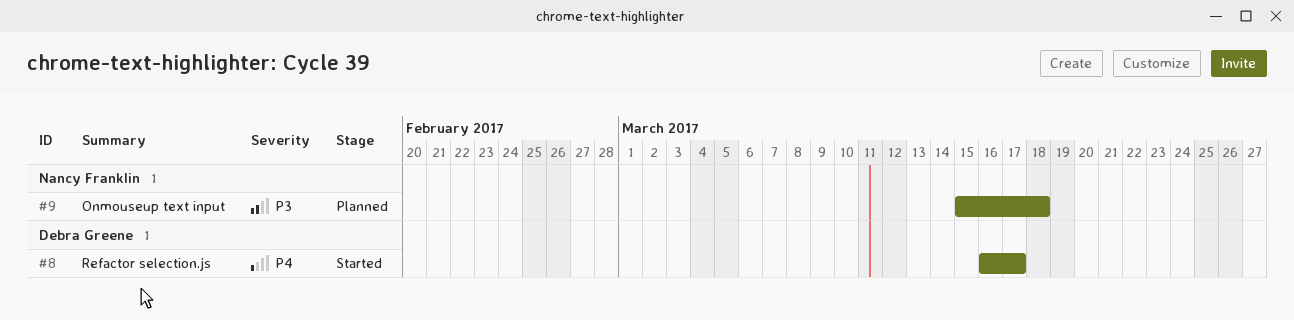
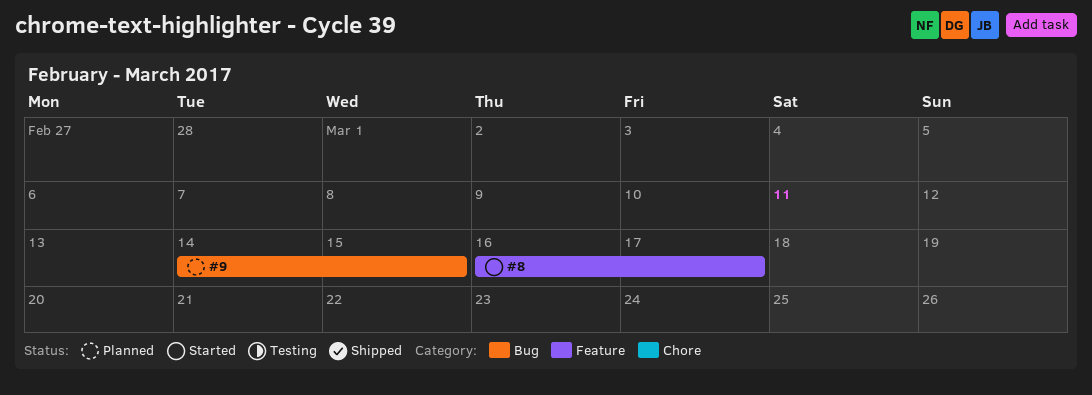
#9, start: Mar 15 -> Mar 14
#9, due: Mar 18 -> Mar 15

